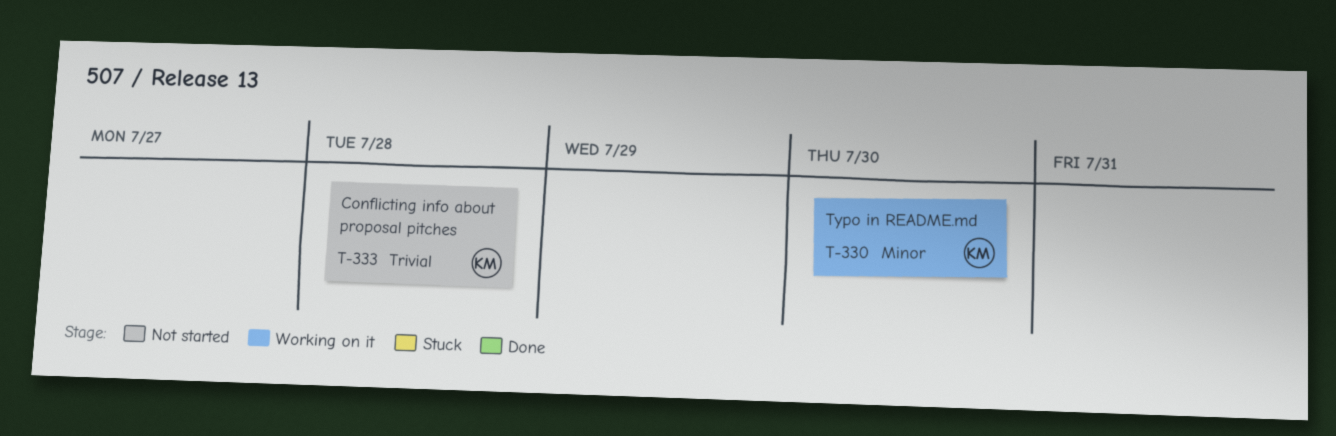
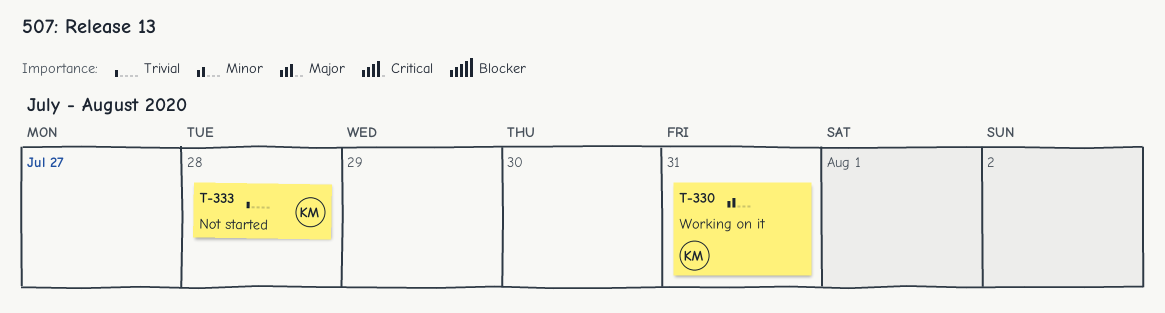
T-330, due: Jul 30 -> Jul 31

